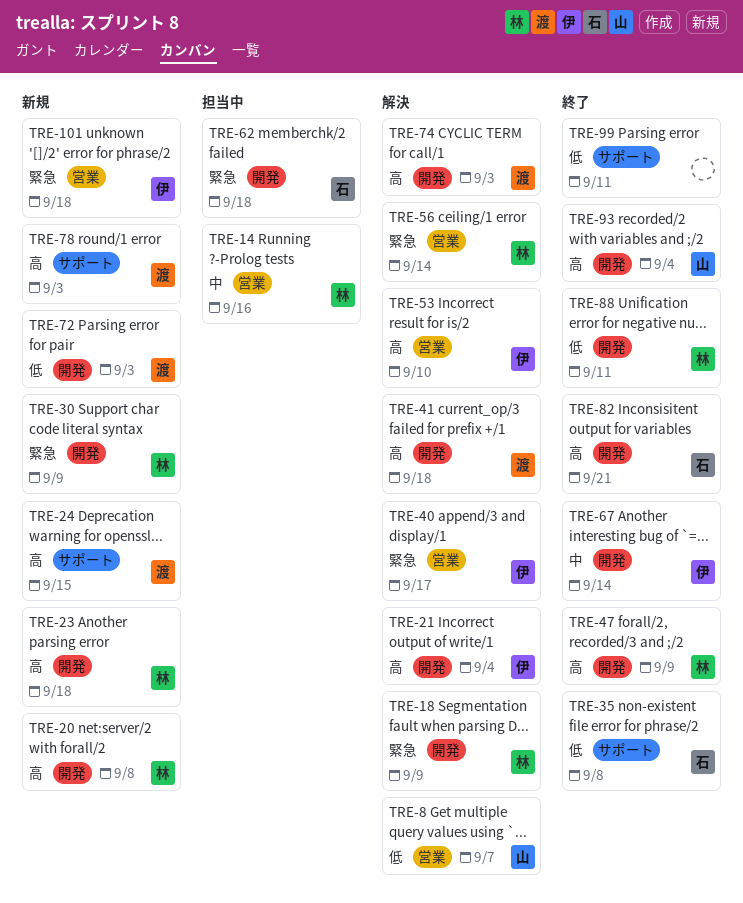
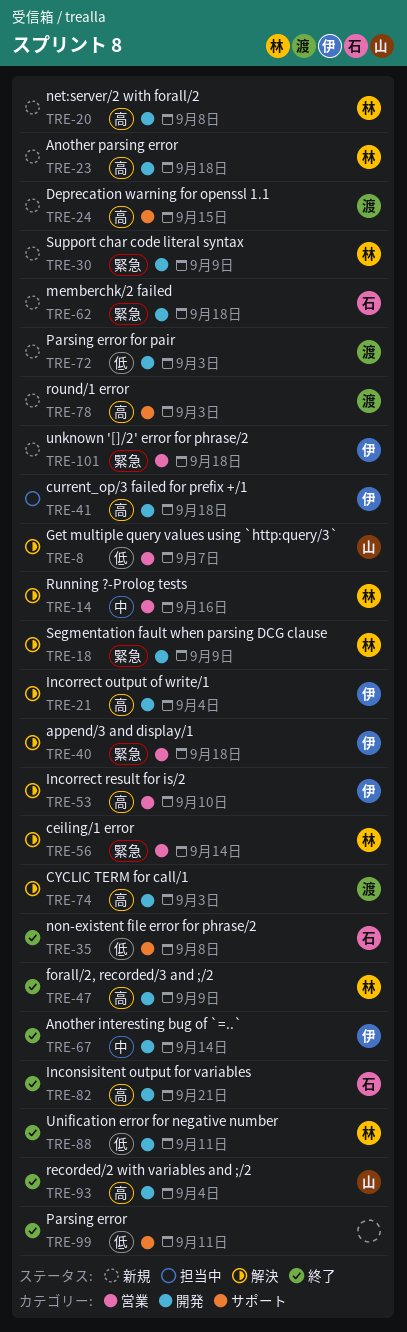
TRE-14, status: 担当中 -> 解決
TRE-40, due: Sep 17 -> Sep 18
TRE-41, status: 解決 -> 担当中
TRE-41, owner: 渡 -> 伊
TRE-62, status: 担当中 -> 新規

